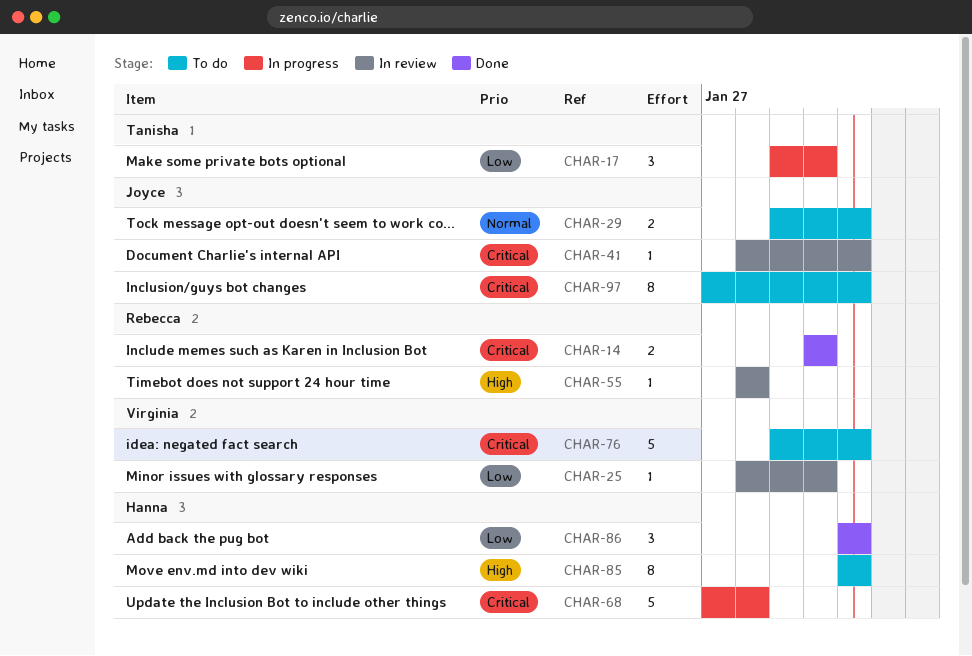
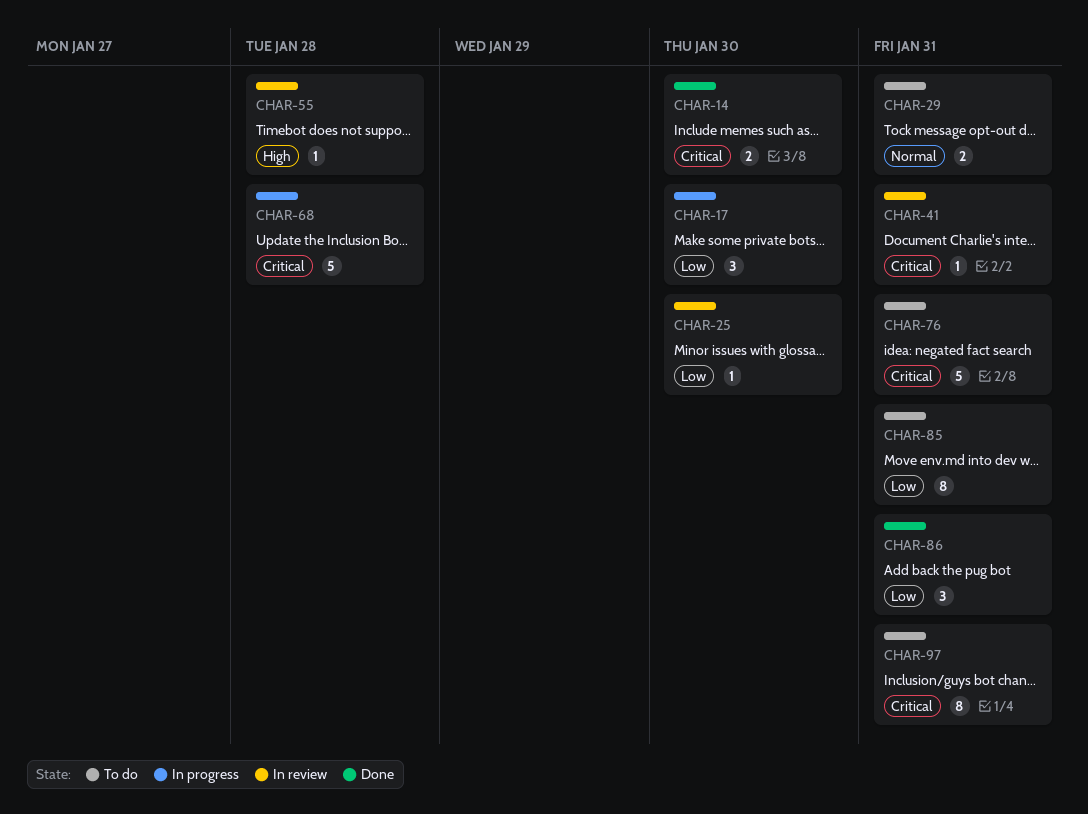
CHAR-85, priority: High -> Low

